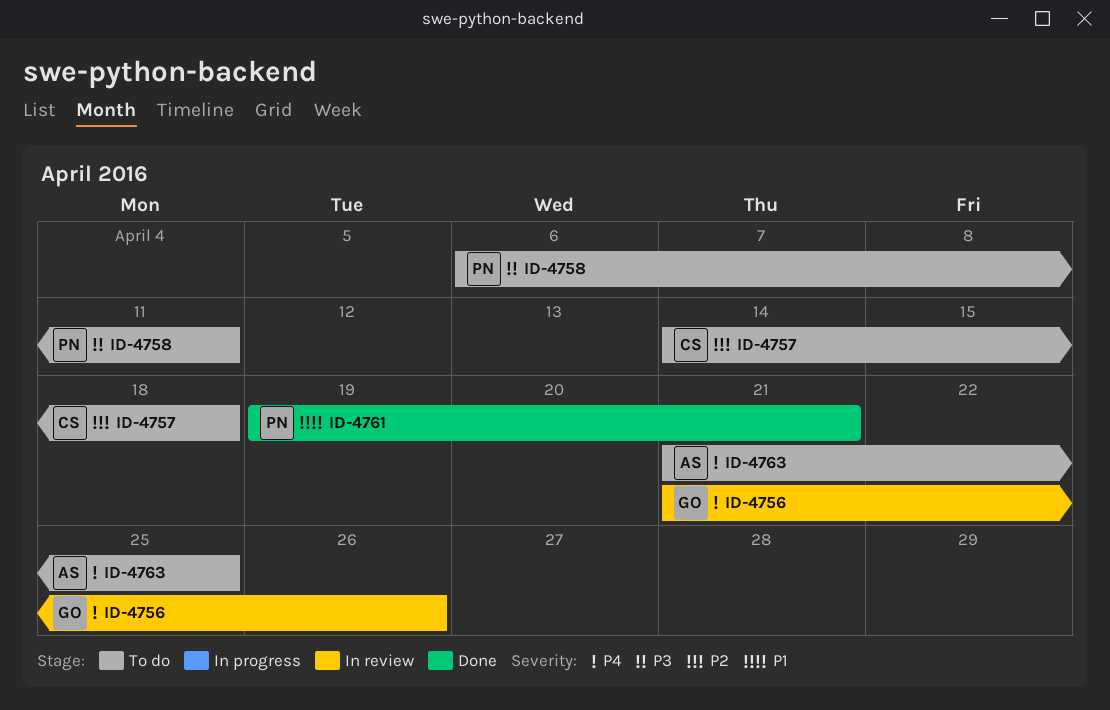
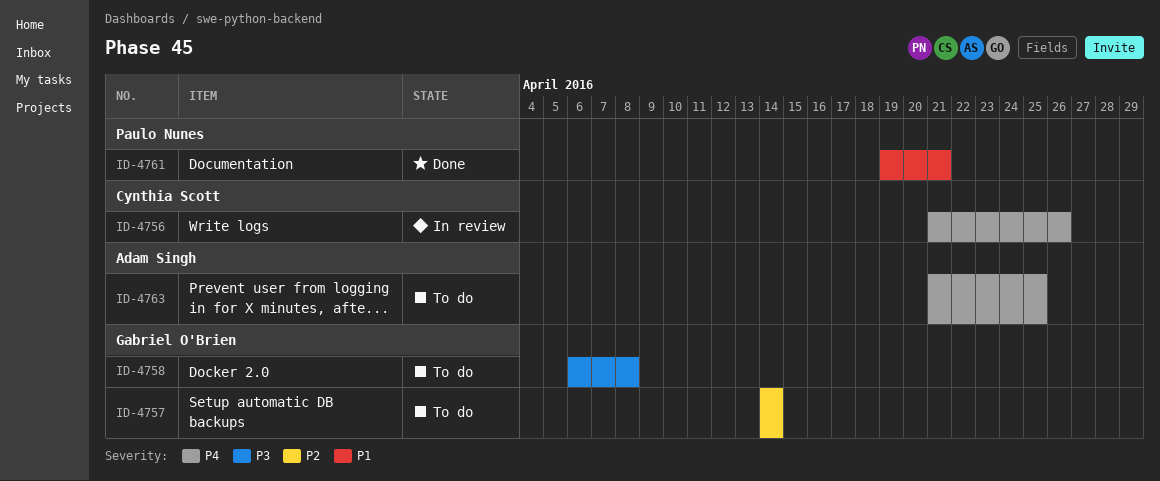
ID-4756, owner: Gabriel O'Brien -> Cynthia Scott
ID-4757, owner: Cynthia Scott -> Gabriel O'Brien
ID-4757, due: Apr 18 -> Apr 14
ID-4758, owner: Paulo Nunes -> Gabriel O'Brien
ID-4758, due: Apr 11 -> Apr 8

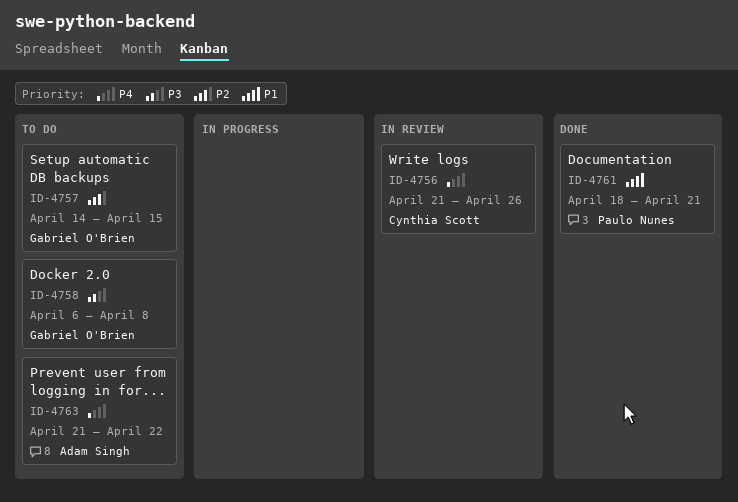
ID-4757, due: Apr 14 -> Apr 15
ID-4761, start: Apr 19 -> Apr 18
ID-4763, due: Apr 25 -> Apr 22

